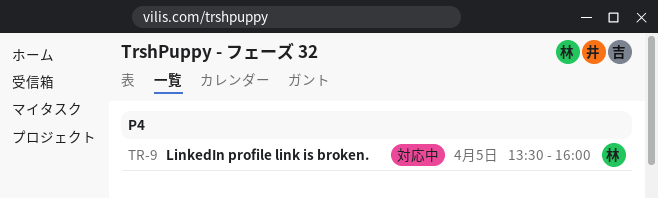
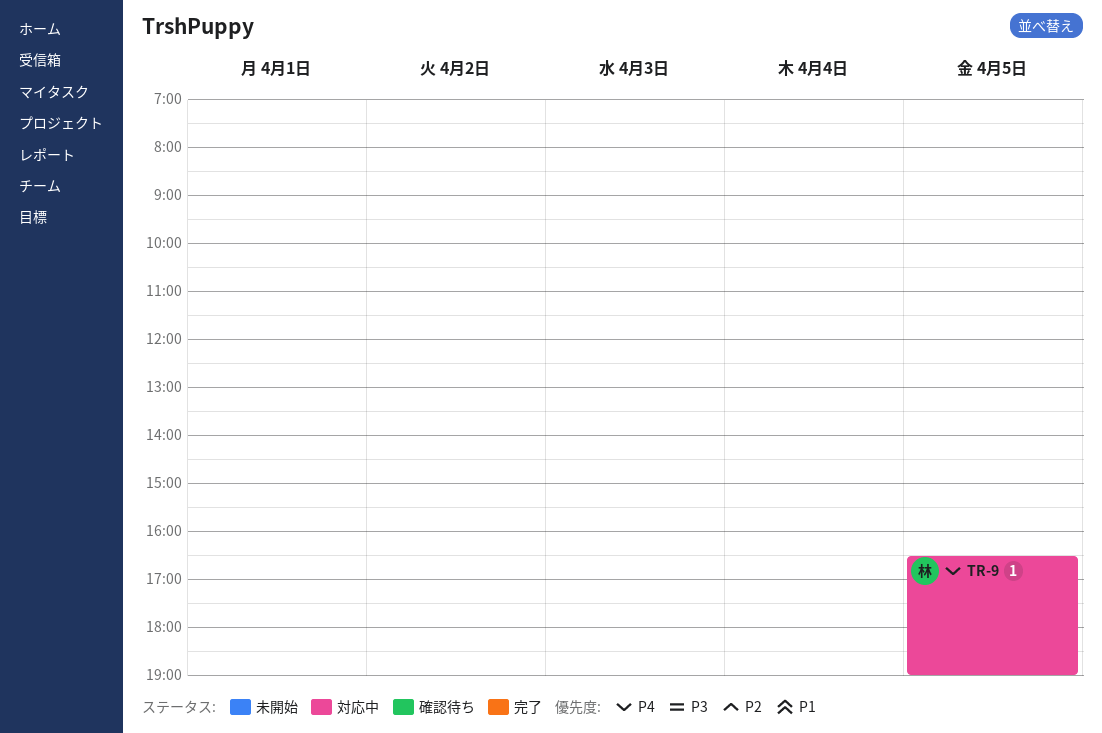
TR-9, begins: 13:30 -> 16:30
TR-9, ends: 16:00 -> 19:00

